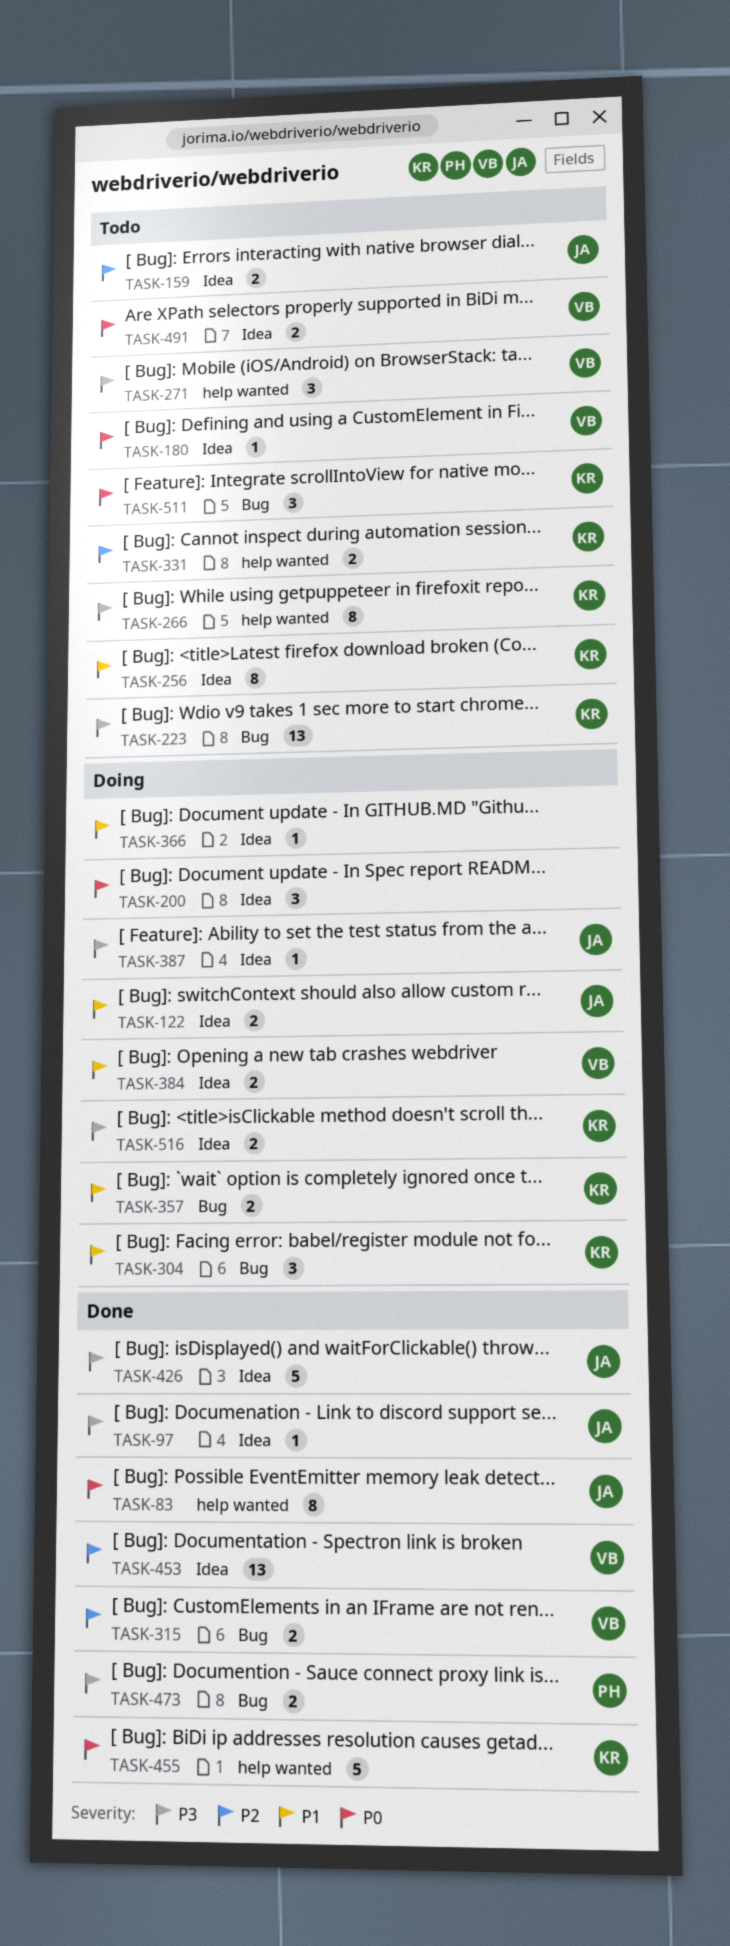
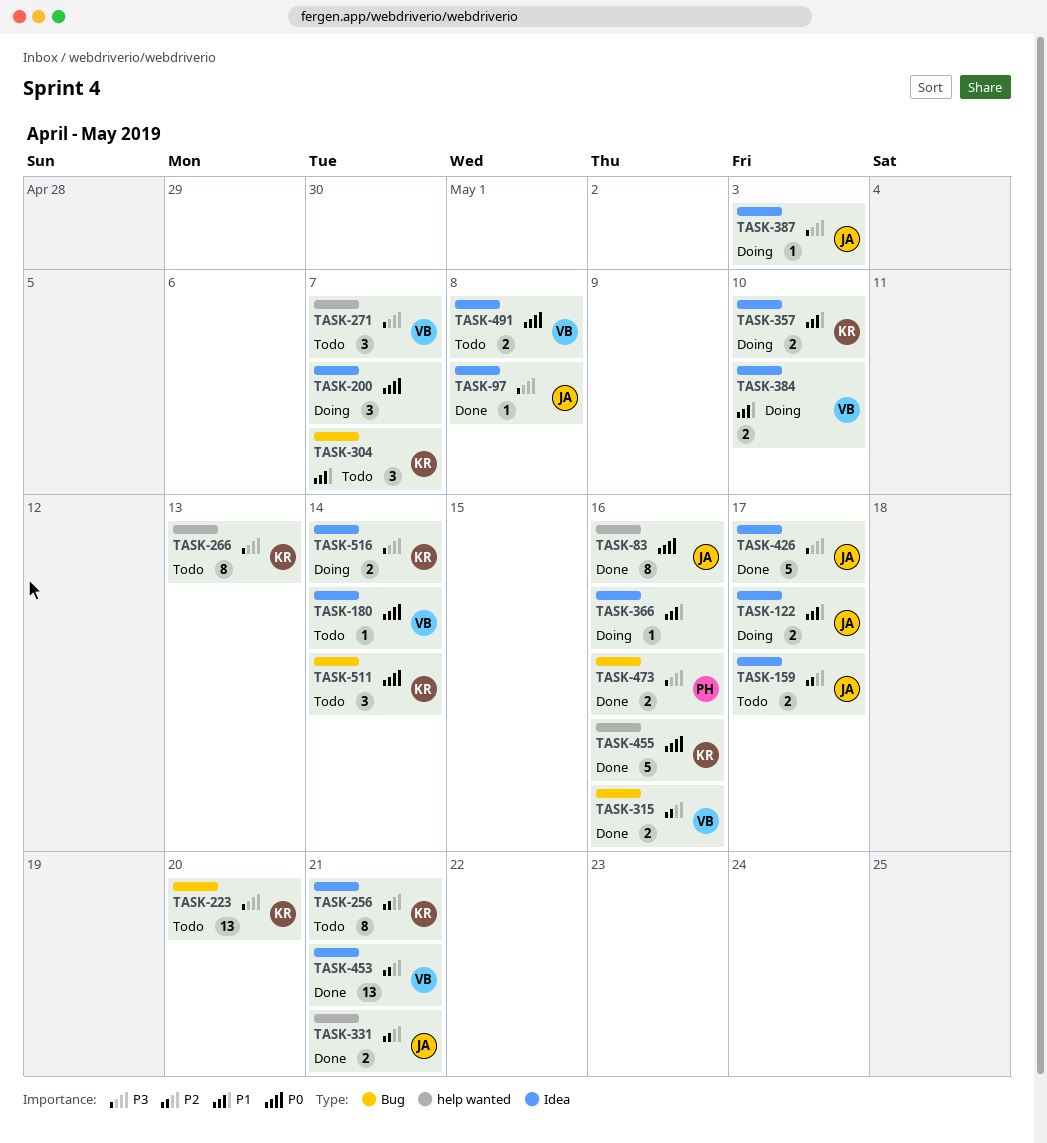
TASK-256, priority: P1 -> P2
TASK-304, status: Doing -> Todo
TASK-331, status: Todo -> Done
TASK-331, owner: KR -> JA
TASK-357, label: Bug -> Idea

